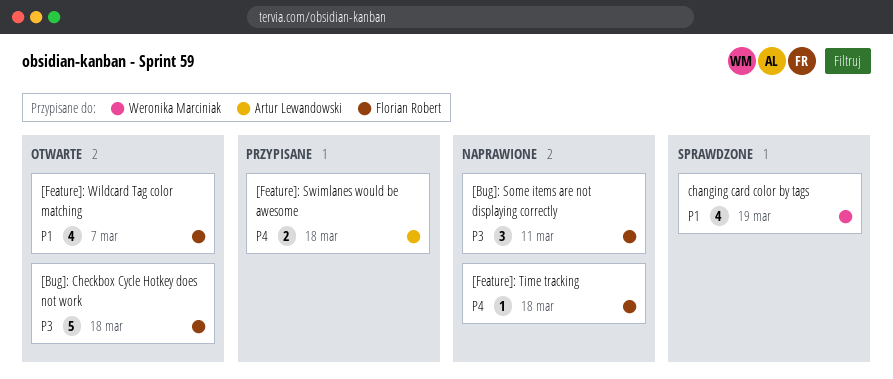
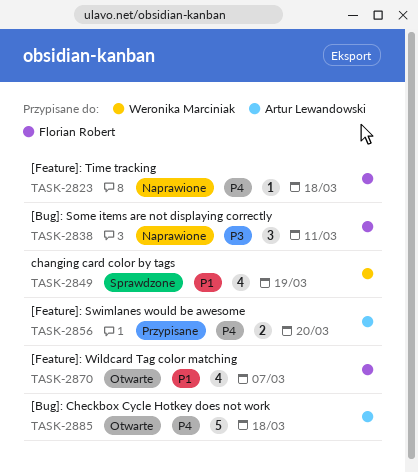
[Bug]: Checkbox Cycle Hotkey does not work, owner: Florian Robert -> Artur Lewandowski
[Bug]: Checkbox Cycle Hotkey does not work, priority: P3 -> P4
[Feature]: Swimlanes would be awesome, due: Mar 18 -> Mar 20

